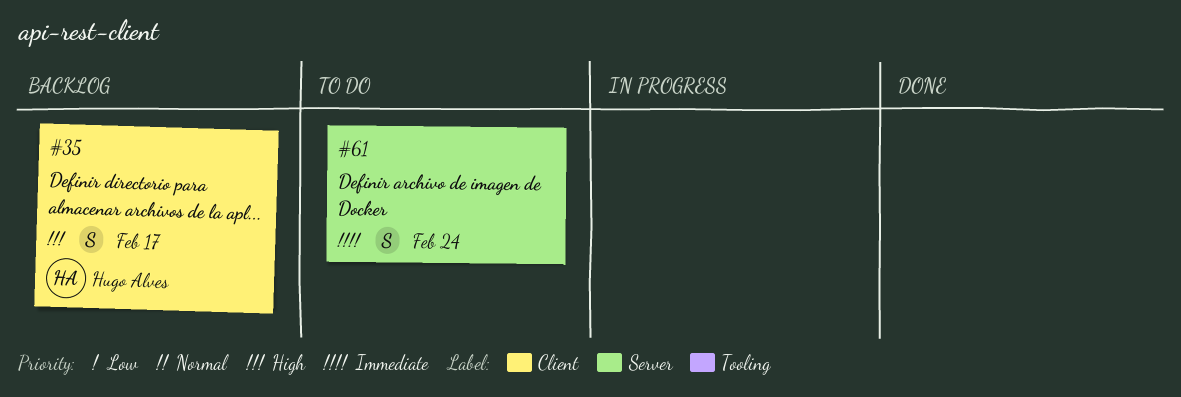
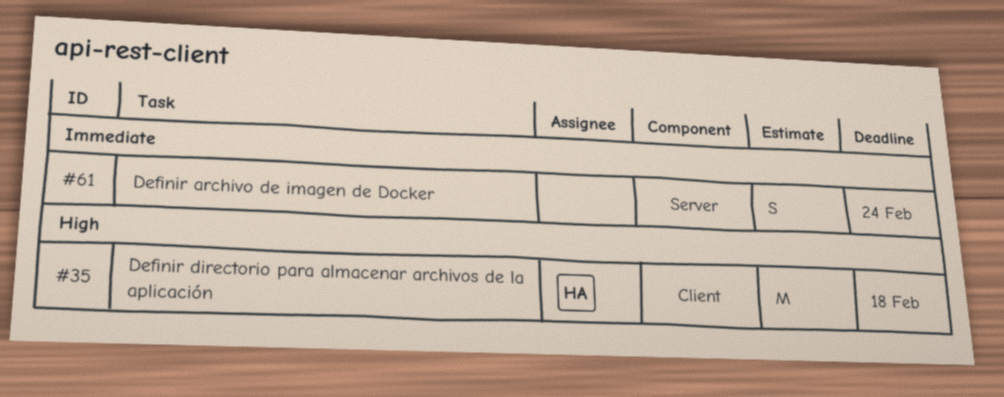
#35, estimate: S -> M
#35, due: Feb 17 -> Feb 18

